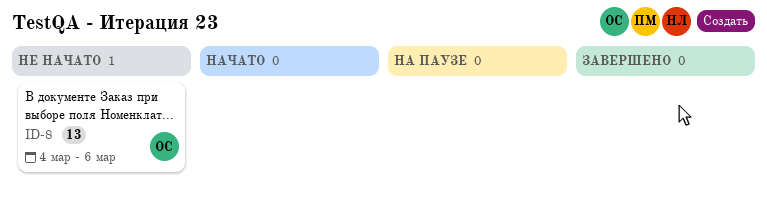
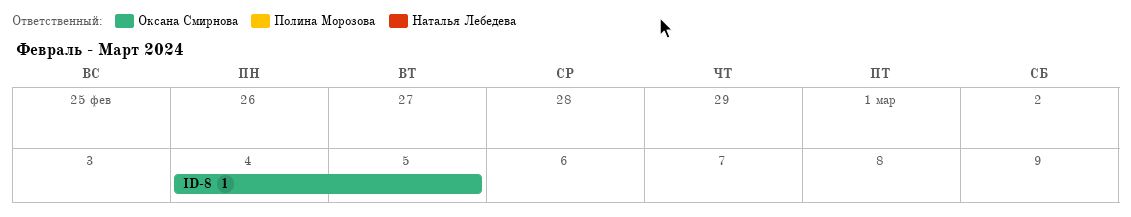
ID-8, estimate: 13 -> 1
ID-8, due: Mar 6 -> Mar 5

